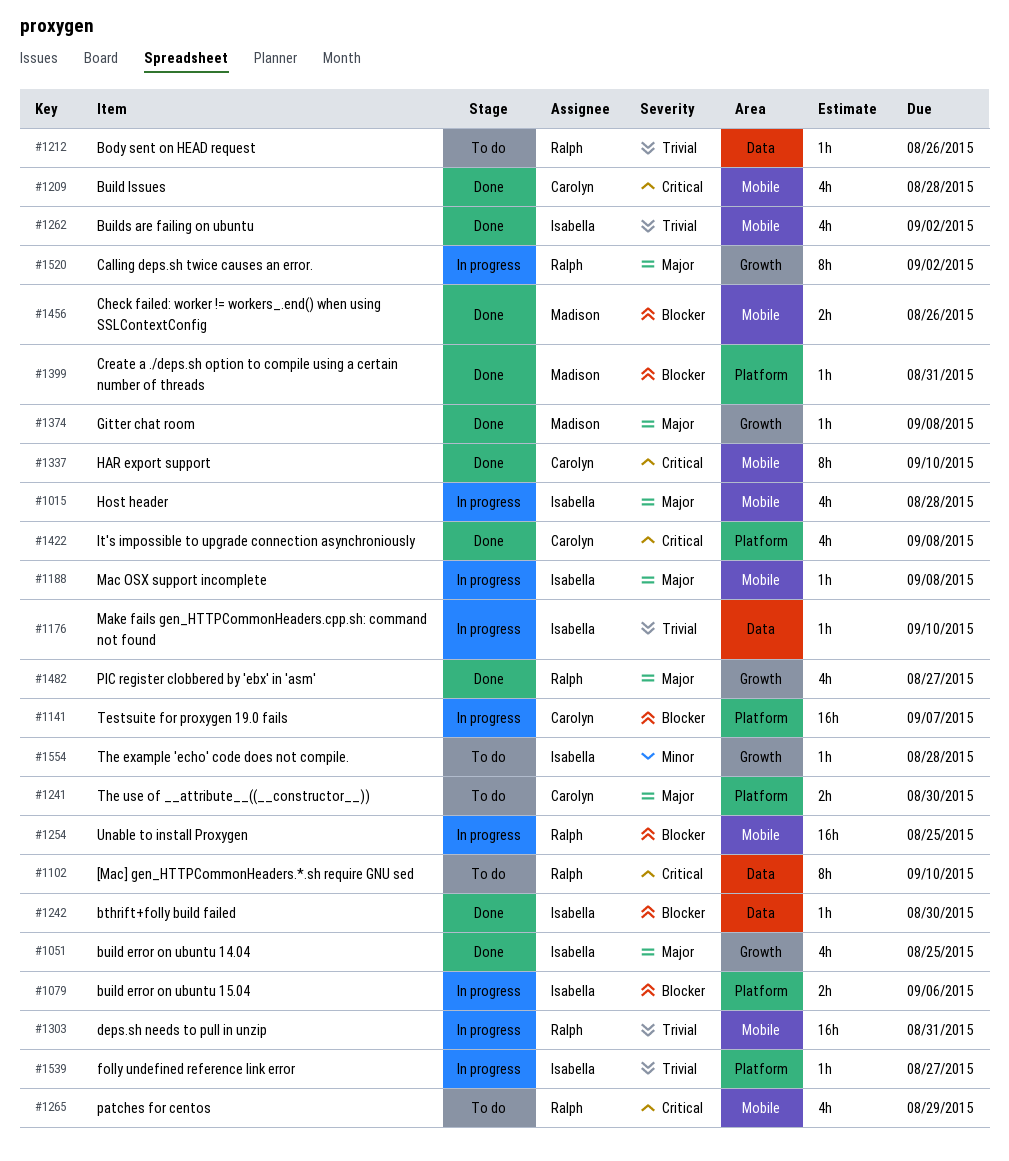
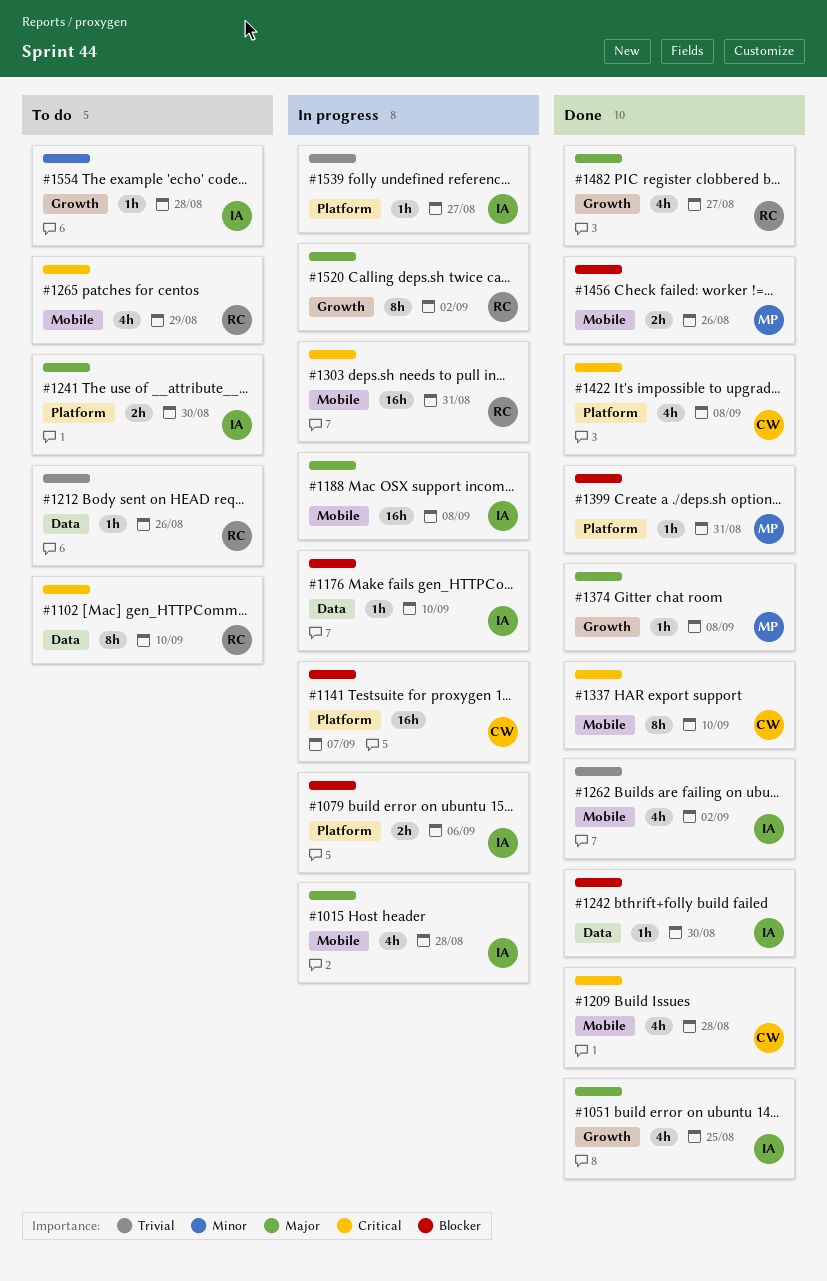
#1176, priority: Trivial -> Blocker
#1188, estimate: 1h -> 16h
#1241, owner: Carolyn -> Isabella
#1254: present -> none
#1303, priority: Trivial -> Critical

